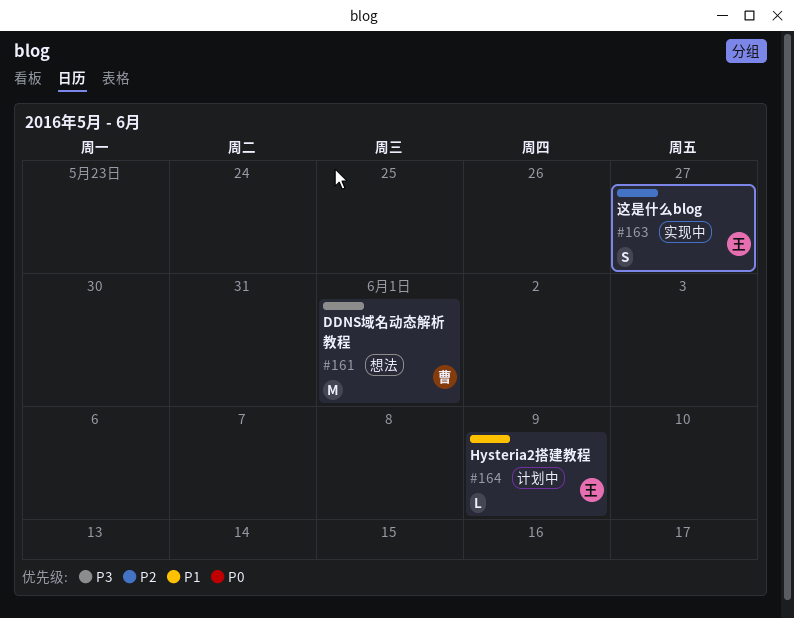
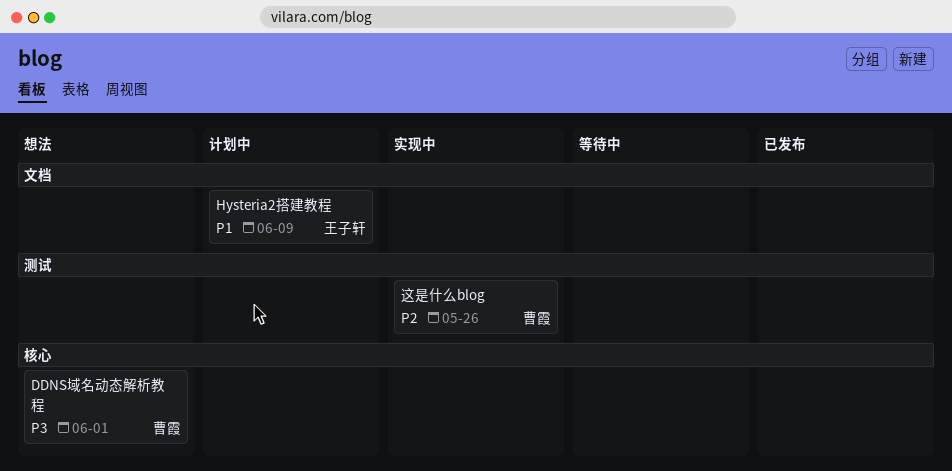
这是什么blog, owner: 王子轩 -> 曹霞
这是什么blog, due: May 27 -> May 26

